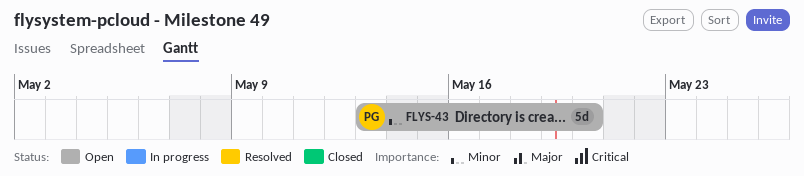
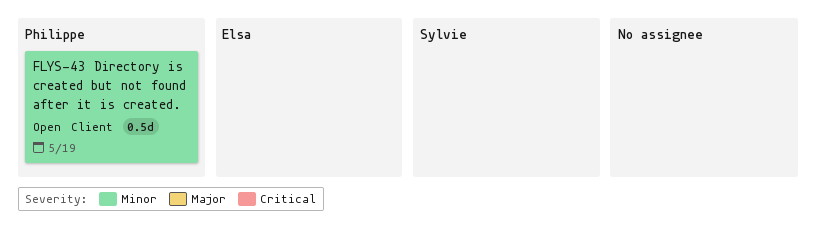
FLYS-43, estimate: 5d -> 0.5d
FLYS-43, due: May 20 -> May 19

